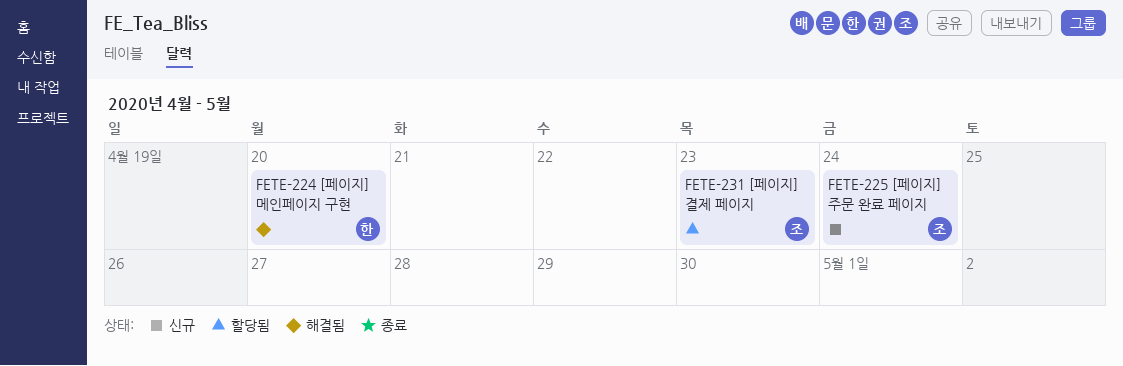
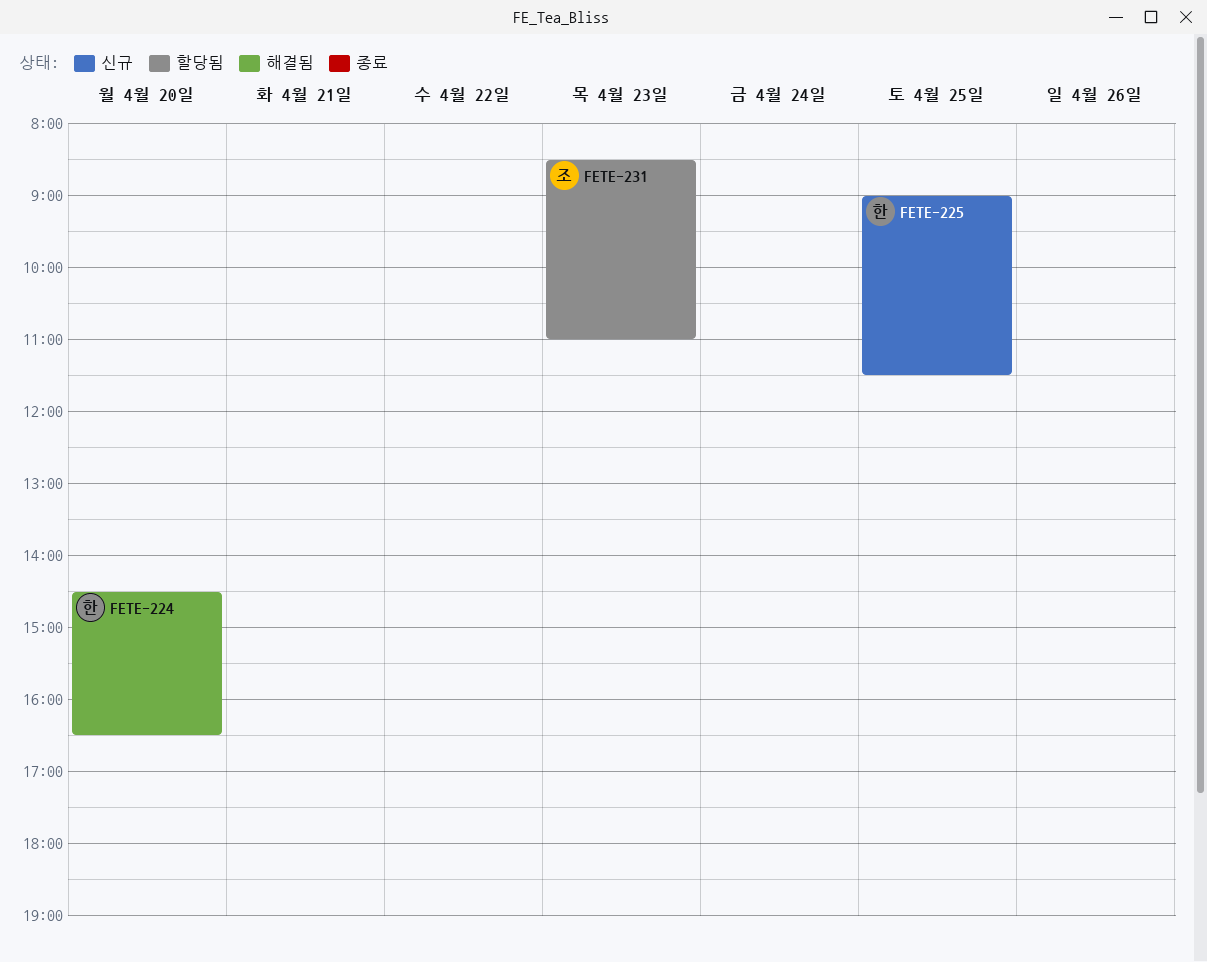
FETE-225, owner: 조 -> 한
FETE-225, day: Apr 24 -> Apr 25

